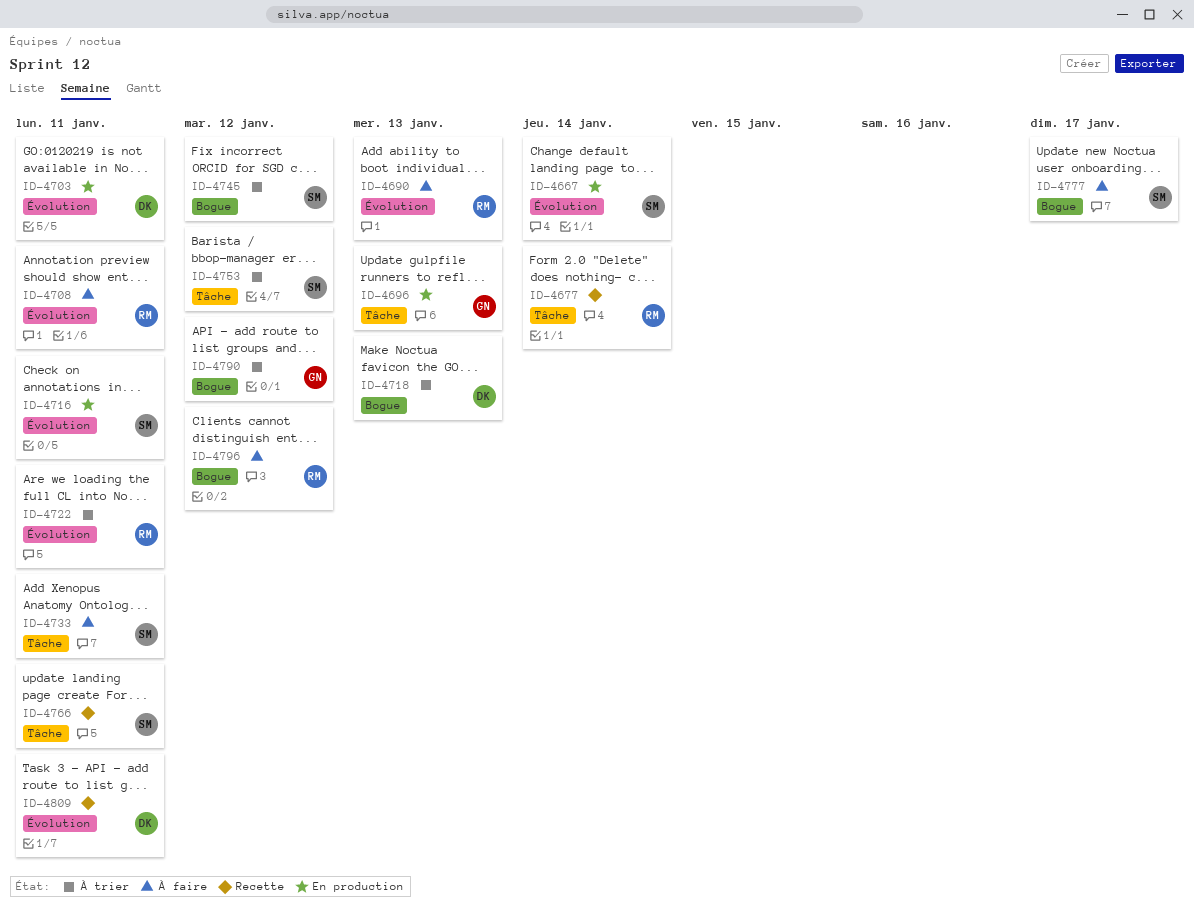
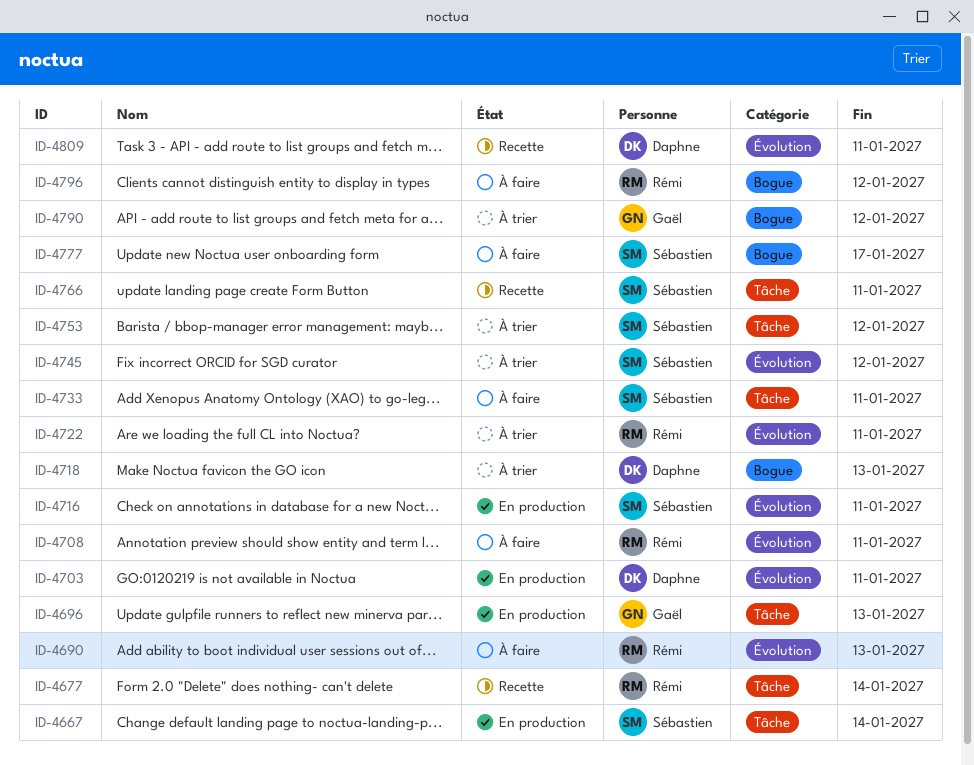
ID-4667, label: Évolution -> Tâche
ID-4745, label: Bogue -> Évolution

